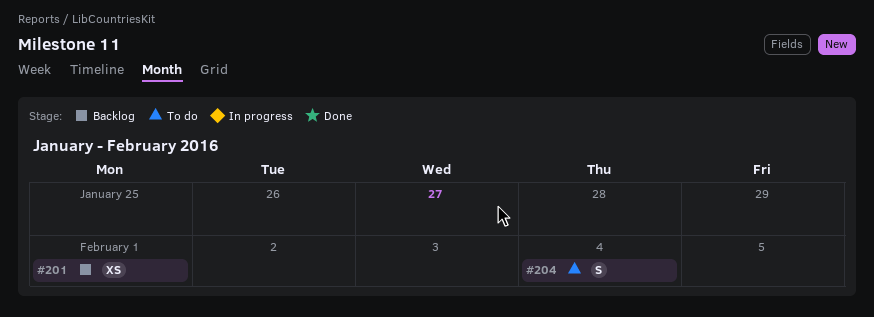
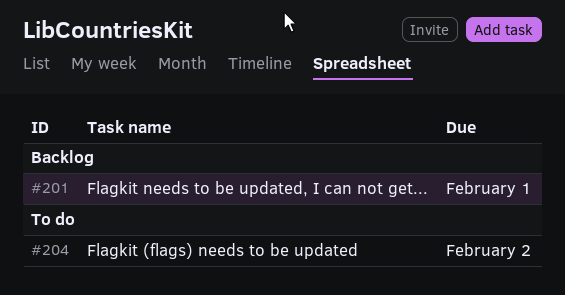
#204, due: Feb 4 -> Feb 2

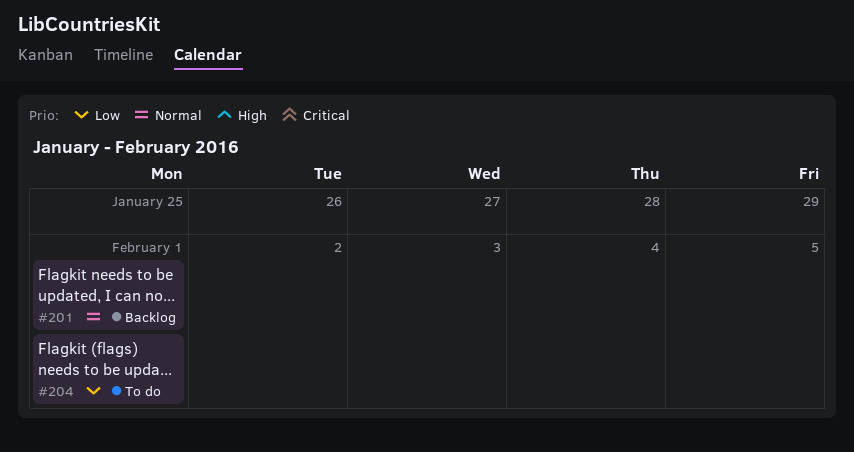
#204, due: Feb 2 -> Feb 1

